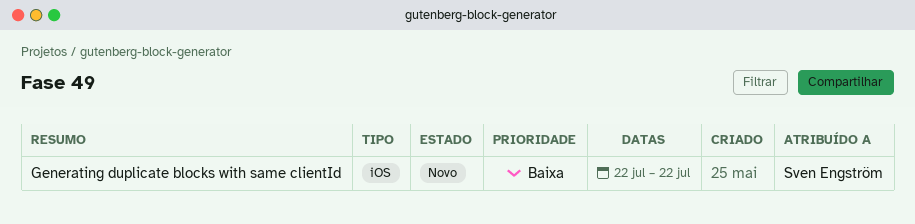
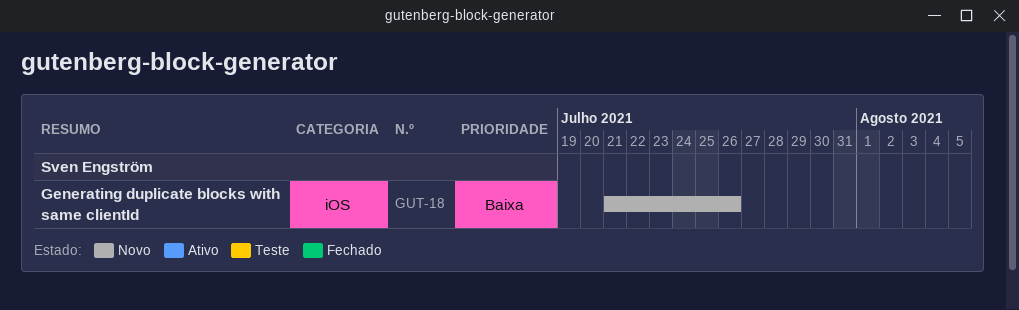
Generating duplicate blocks with same clientId, start: Jul 22 -> Jul 21
Generating duplicate blocks with same clientId, due: Jul 22 -> Jul 26

